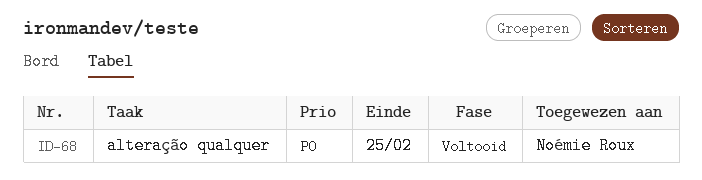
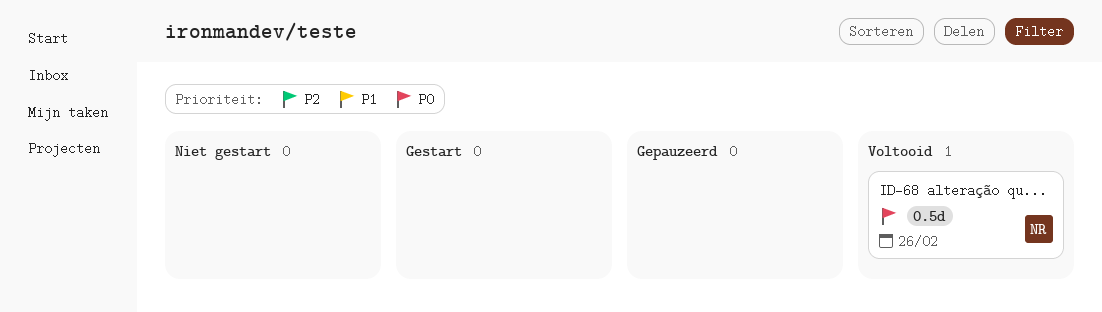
ID-68, due: Feb 25 -> Feb 26

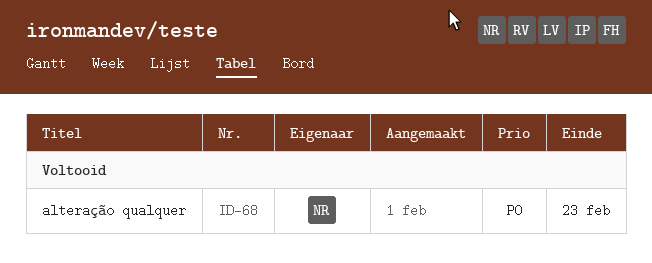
ID-68, due: Feb 26 -> Feb 23

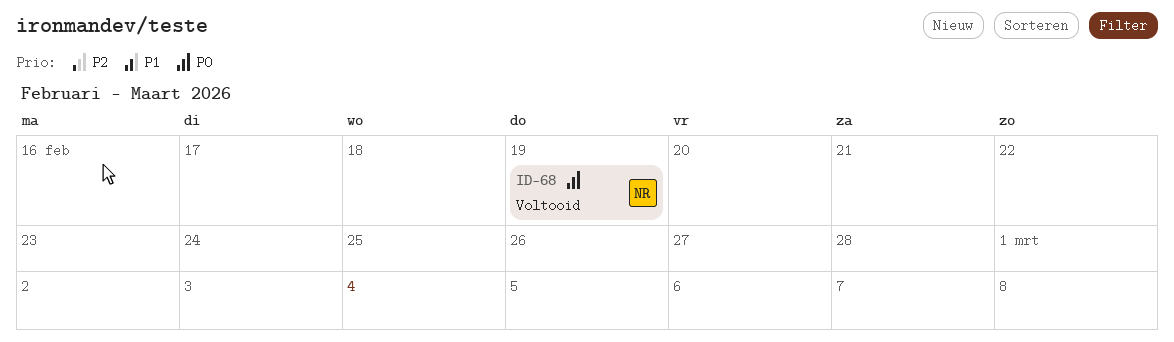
ID-68, due: Feb 23 -> Feb 19

